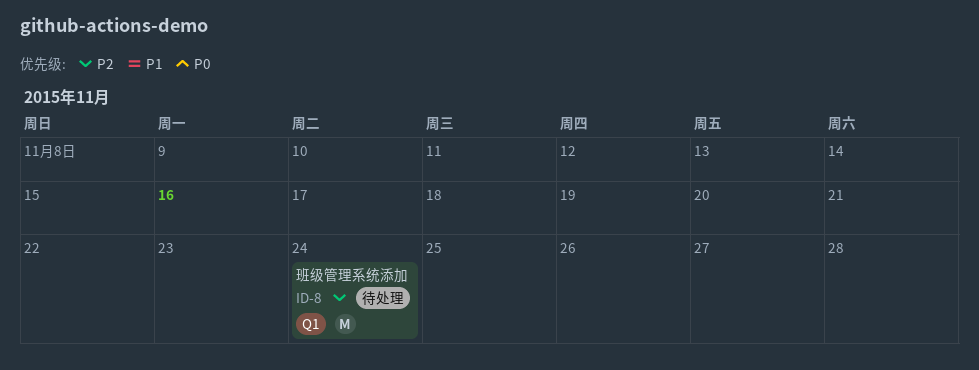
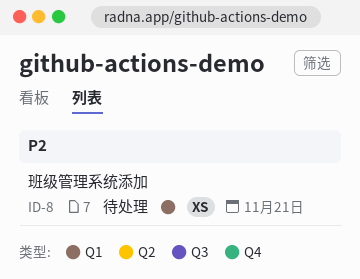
ID-8, estimate: M -> XS
ID-8, due: Nov 24 -> Nov 21

